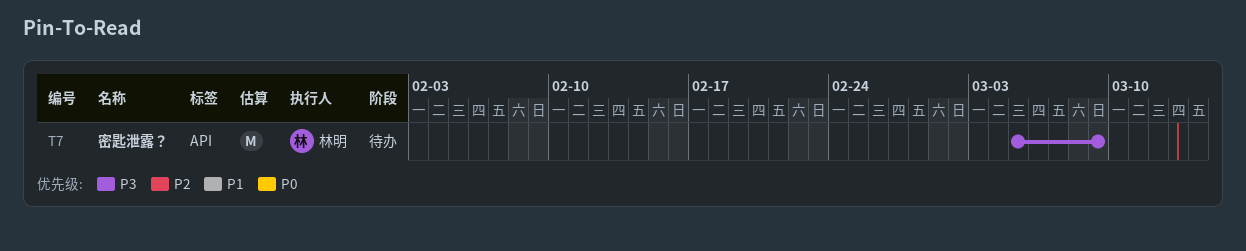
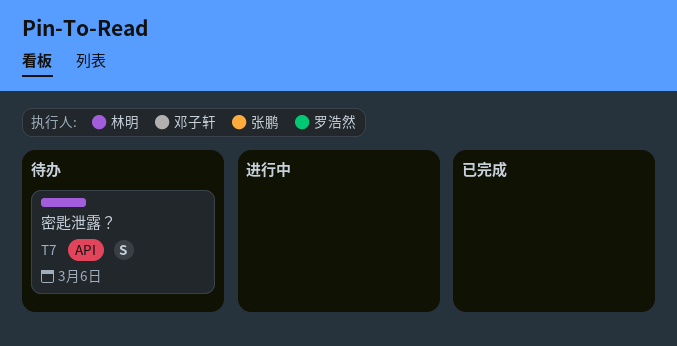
T7, estimate: M -> S
T7, due: Mar 9 -> Mar 6

